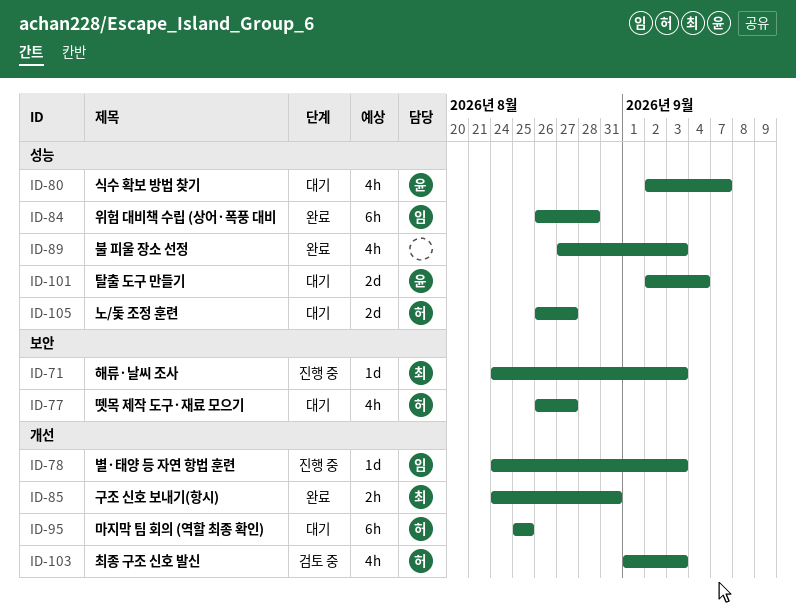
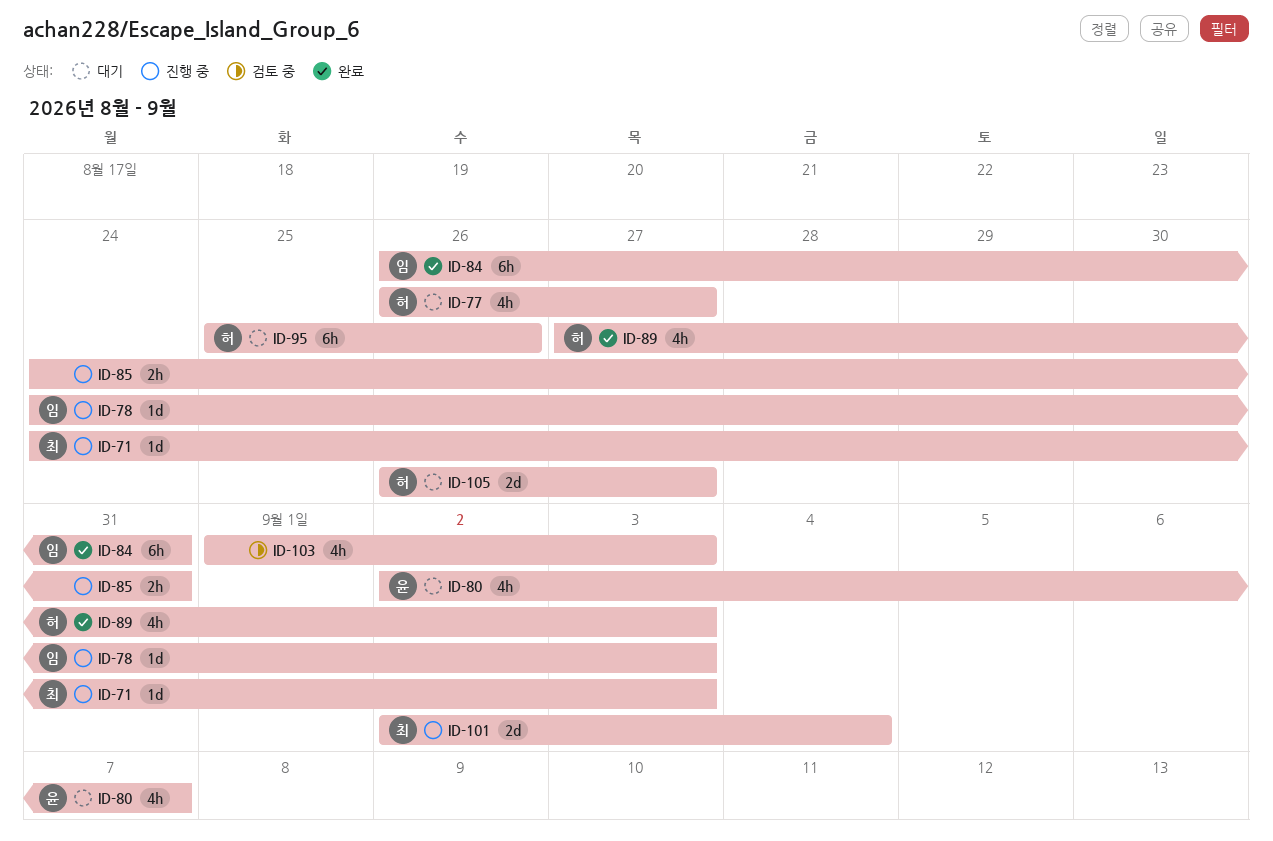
ID-84, due: Aug 28 -> Aug 31
ID-85, status: 완료 -> 진행 중
ID-85, owner: 최 -> none
ID-89, owner: none -> 허
ID-95, due: Aug 25 -> Aug 26
ID-101, status: 대기 -> 진행 중
ID-101, owner: 윤 -> 최
ID-103, owner: 허 -> none

